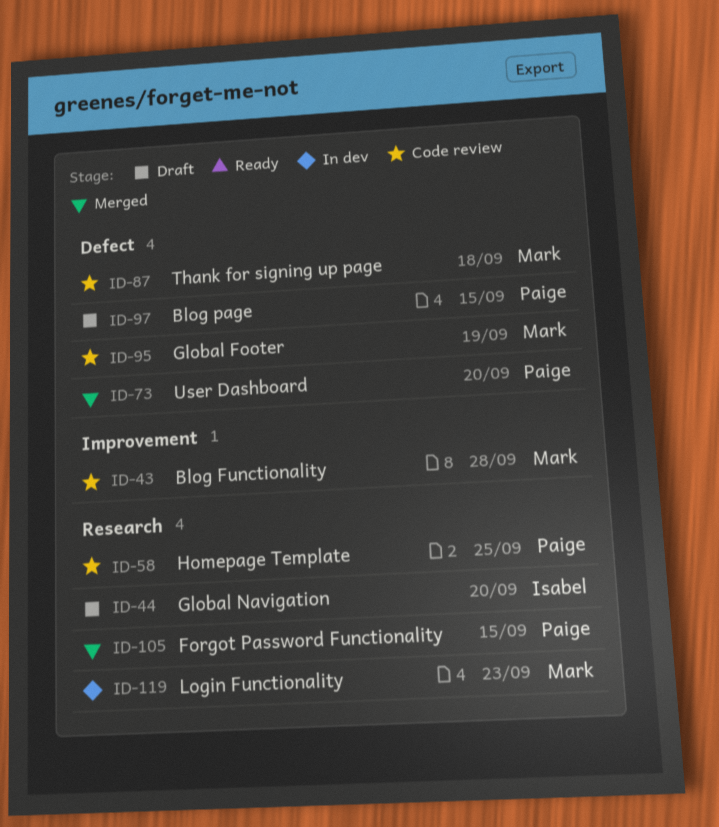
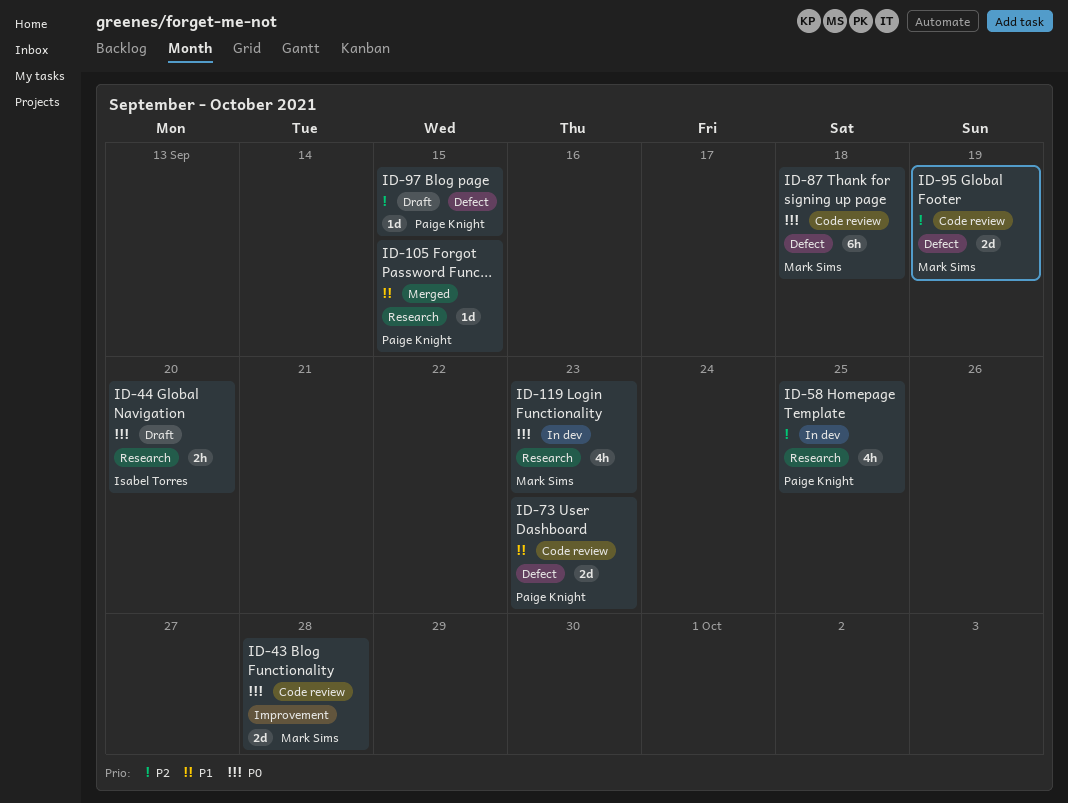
ID-58, status: Code review -> In dev
ID-73, status: Merged -> Code review
ID-73, due: Sep 20 -> Sep 23

